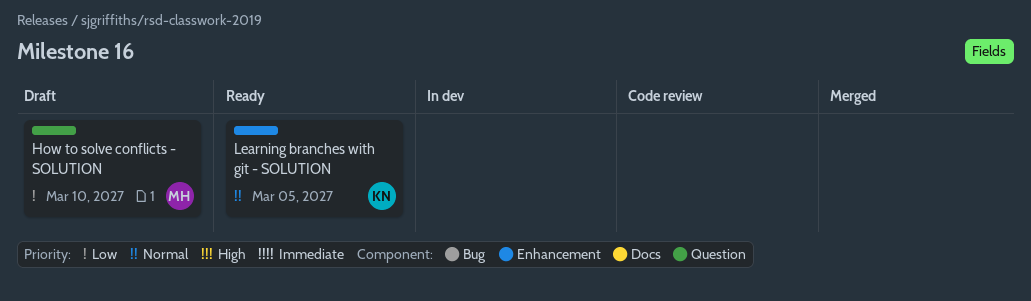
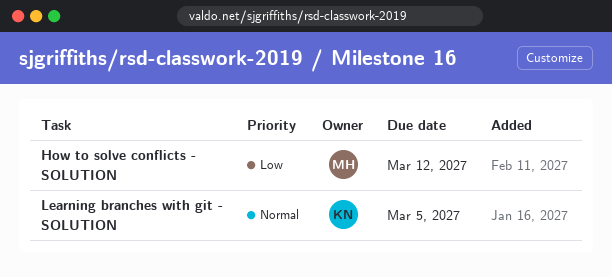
How to solve conflicts - SOLUTION, due: Mar 10 -> Mar 12

